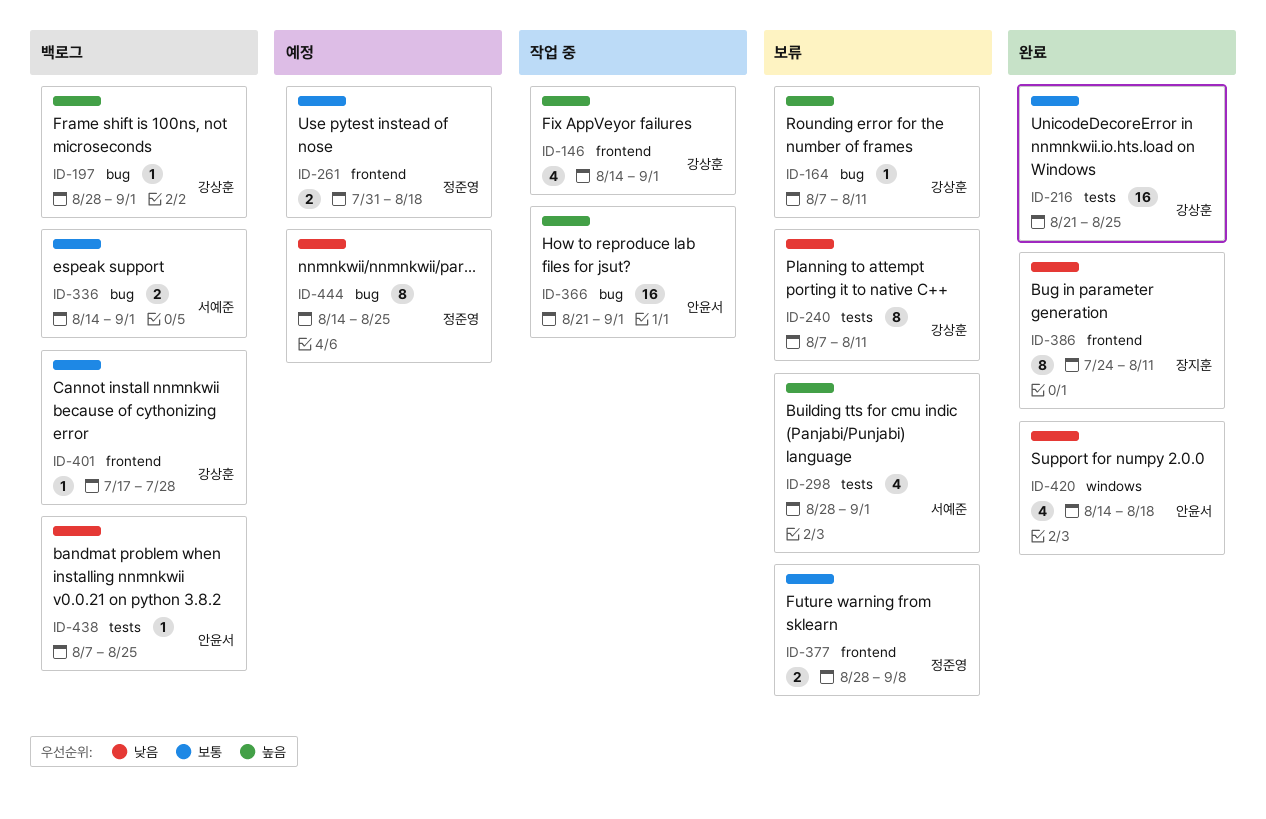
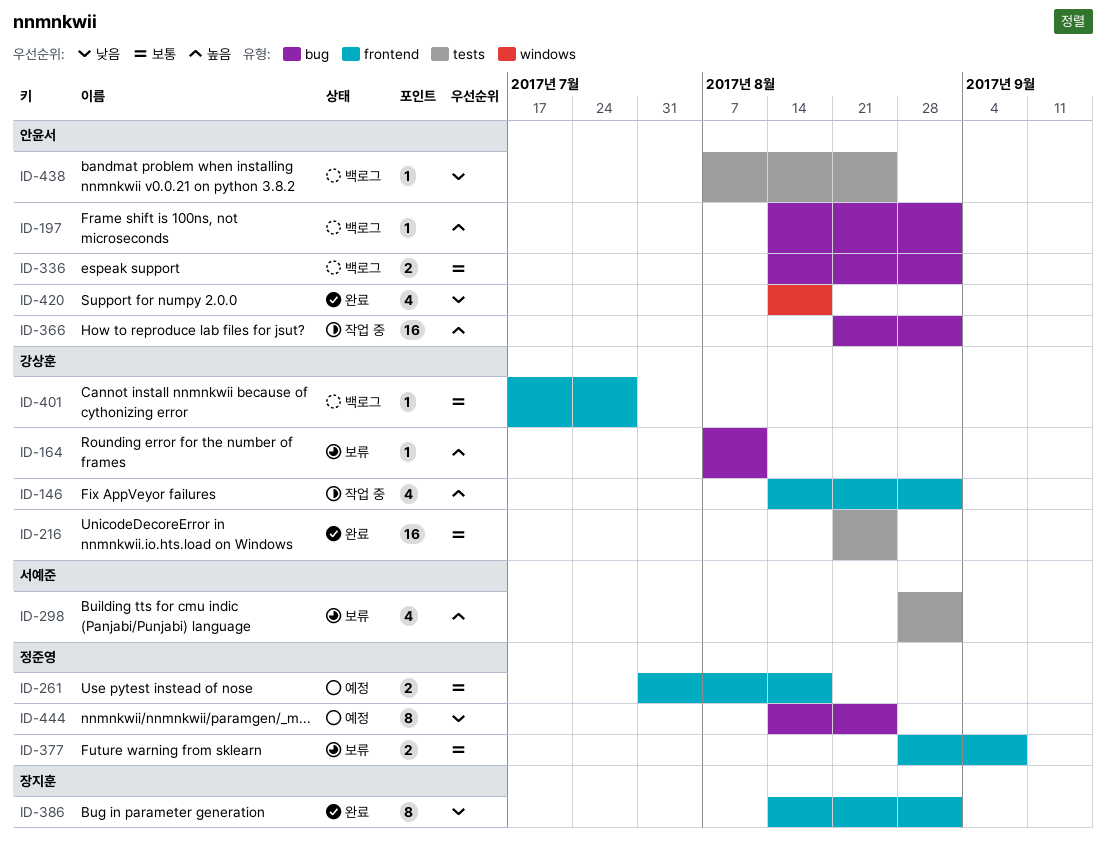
ID-197, owner: 강상훈 -> 안윤서
ID-197, start: Aug 28 -> Aug 14
ID-240: present -> none
ID-336, owner: 서예준 -> 안윤서
ID-386, start: Jul 24 -> Aug 14
ID-386, due: Aug 11 -> Sep 1

